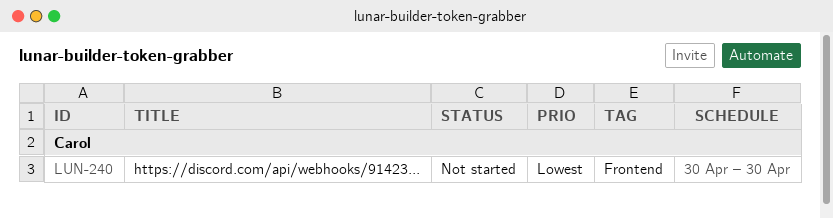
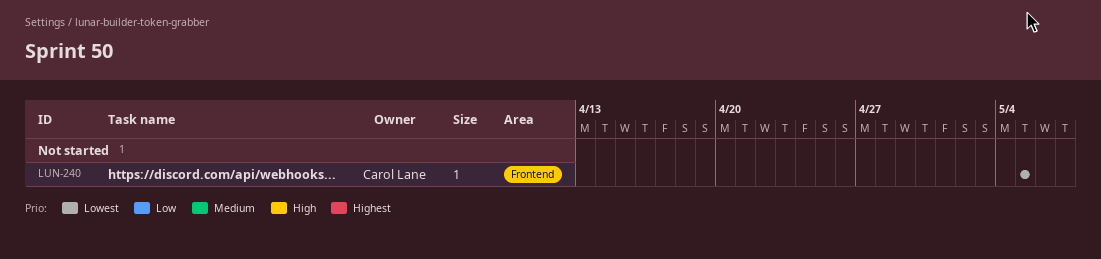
LUN-240, start: Apr 30 -> May 5
LUN-240, due: Apr 30 -> May 5

